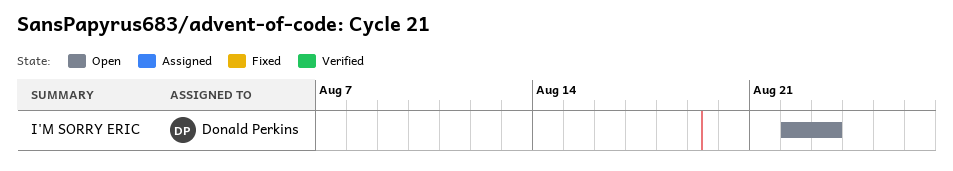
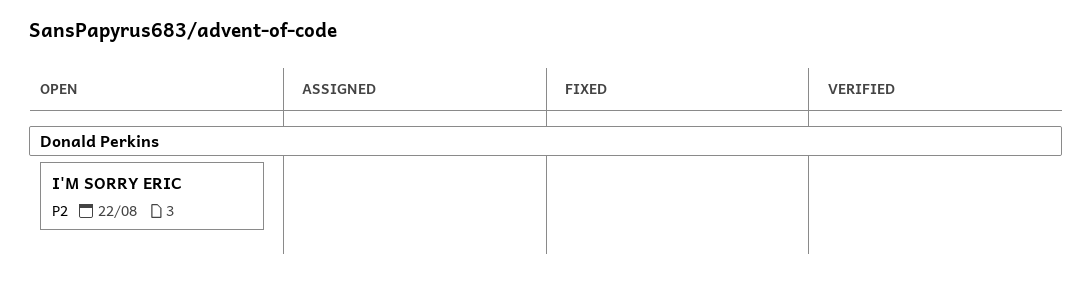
I'M SORRY ERIC, due: Aug 23 -> Aug 22

